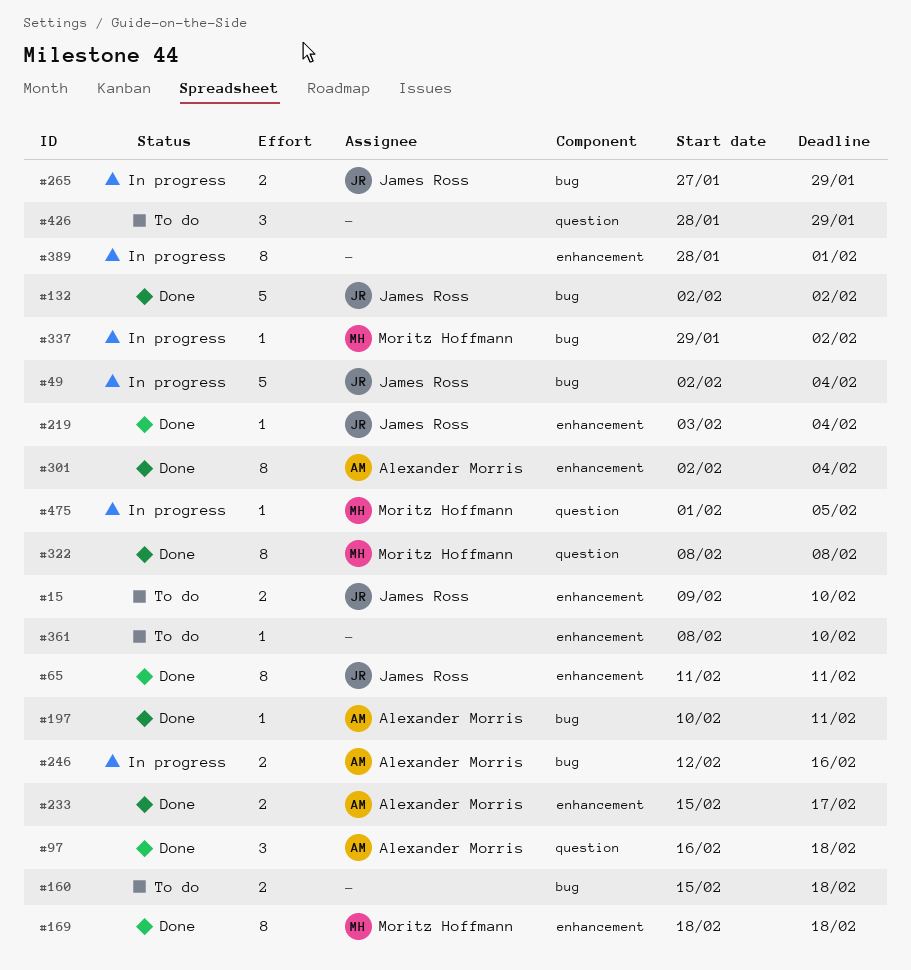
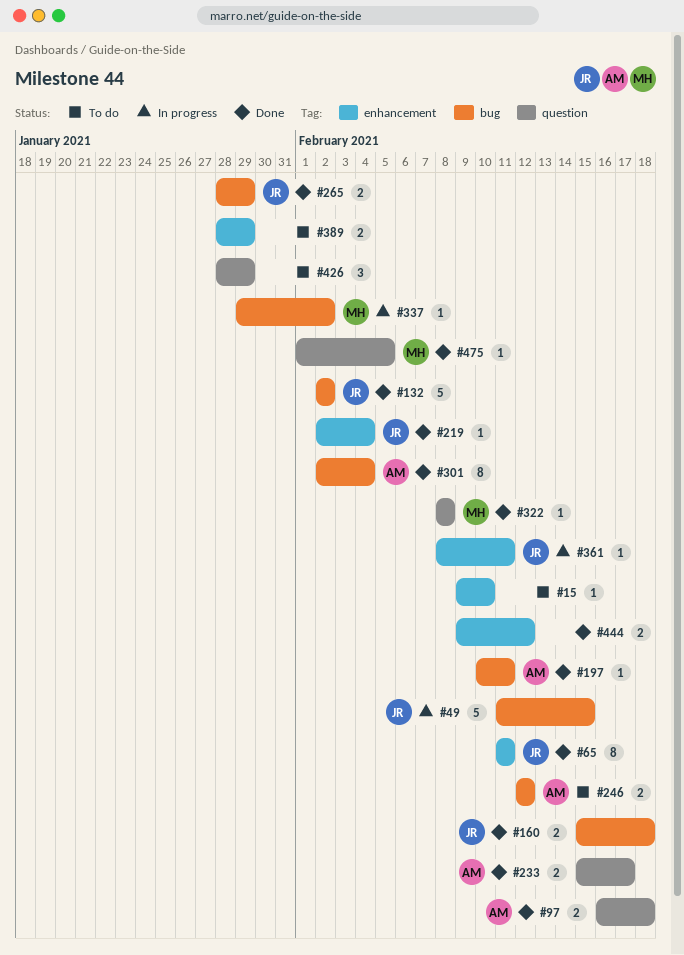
#15, owner: James Ross -> none
#15, estimate: 2 -> 1
#49, start: Feb 2 -> Feb 11
#49, due: Feb 4 -> Feb 15
#97, estimate: 3 -> 2
#160, status: To do -> Done
#160, owner: none -> James Ross
#169: present -> none
#219, start: Feb 3 -> Feb 2
#233, label: enhancement -> question
#246, status: In progress -> To do
#246, due: Feb 16 -> Feb 12
#265, status: In progress -> Done
#265, start: Jan 27 -> Jan 28
#301, label: enhancement -> bug
#322, estimate: 8 -> 1
#361, status: To do -> In progress
#361, owner: none -> James Ross
#361, due: Feb 10 -> Feb 11
#389, status: In progress -> To do
#389, estimate: 8 -> 2
#389, due: Feb 1 -> Jan 29
#444: none -> present
#475, status: In progress -> Done

